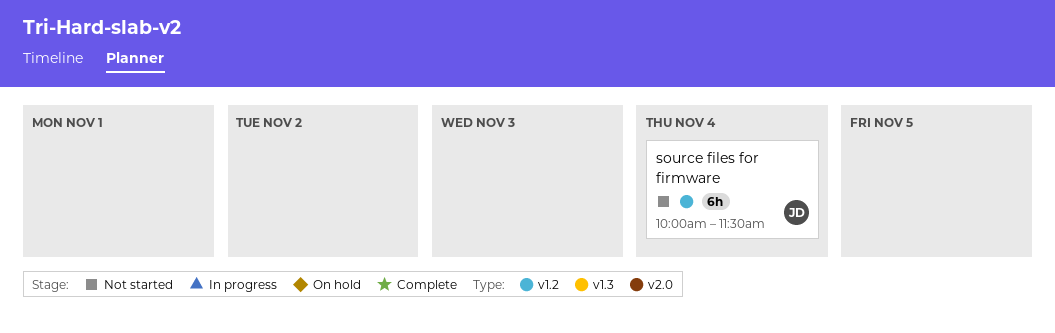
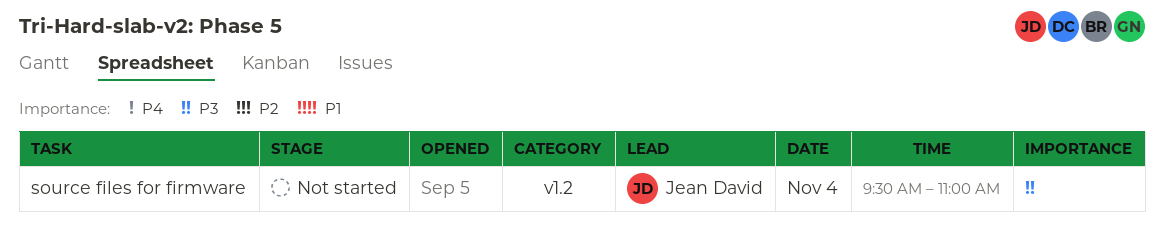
source files for firmware, begins: 10:00 -> 09:30
source files for firmware, ends: 11:30 -> 11:00

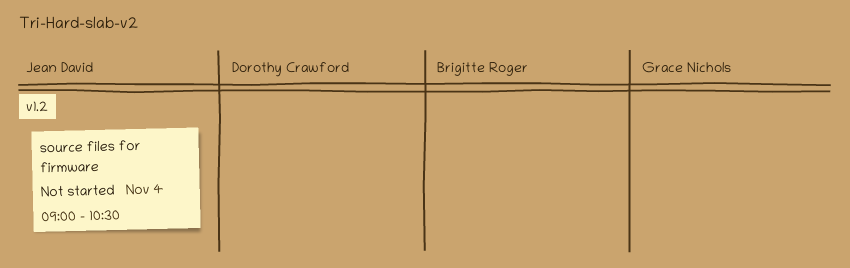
source files for firmware, begins: 09:30 -> 09:00
source files for firmware, ends: 11:00 -> 10:30

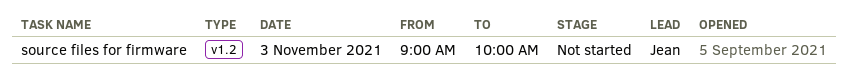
source files for firmware, day: Nov 4 -> Nov 3
source files for firmware, ends: 10:30 -> 10:00

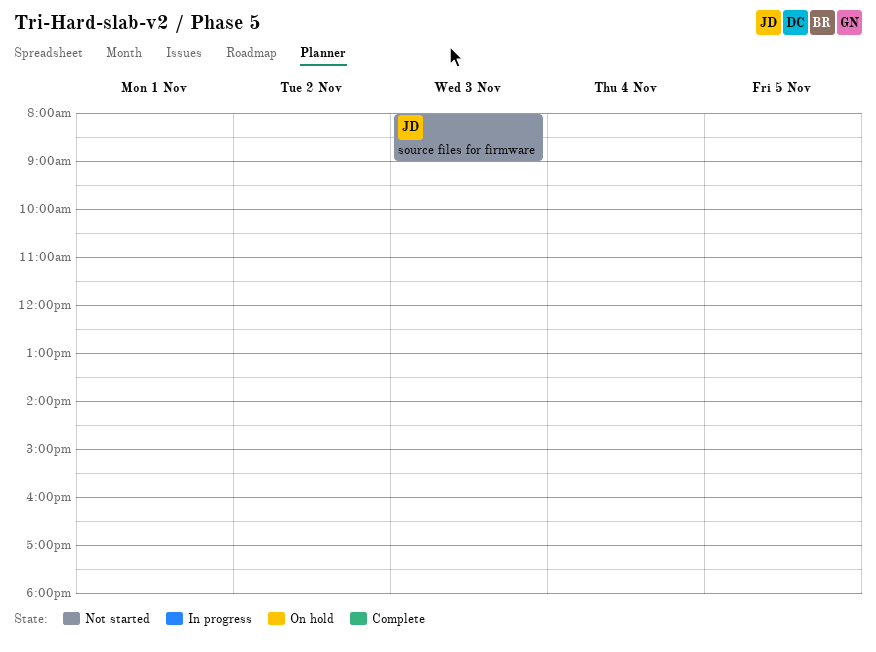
source files for firmware, begins: 09:00 -> 08:00
source files for firmware, ends: 10:00 -> 09:00

